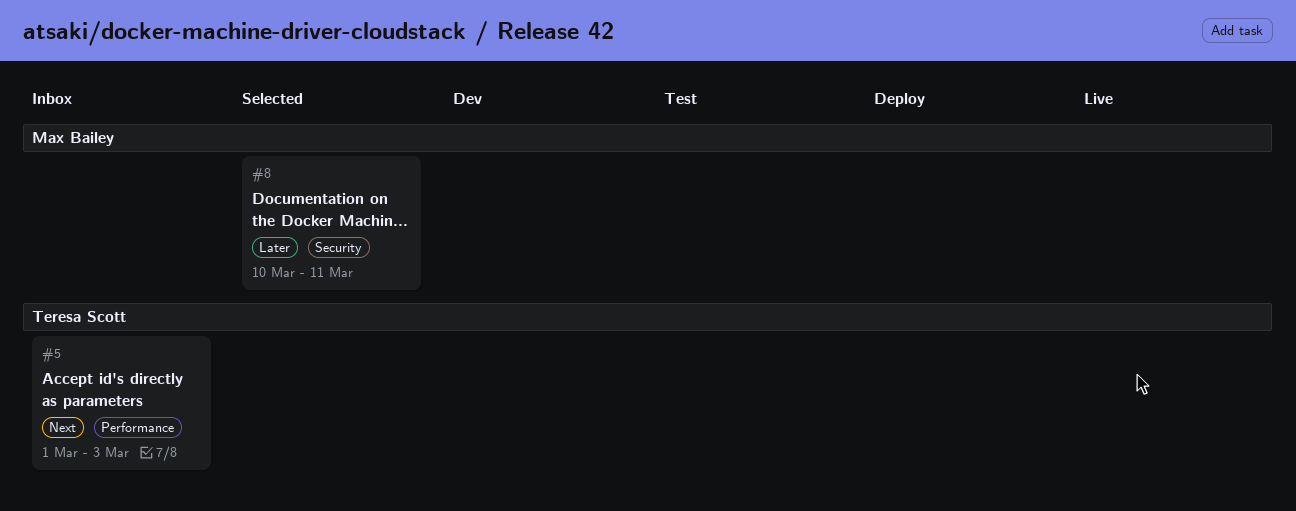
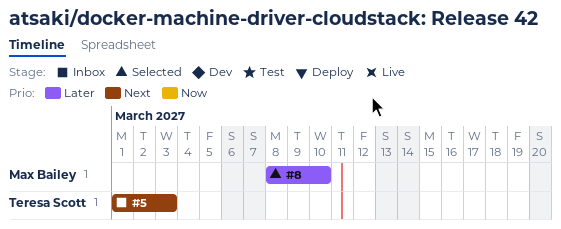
#8, start: Mar 10 -> Mar 8
#8, due: Mar 11 -> Mar 10

